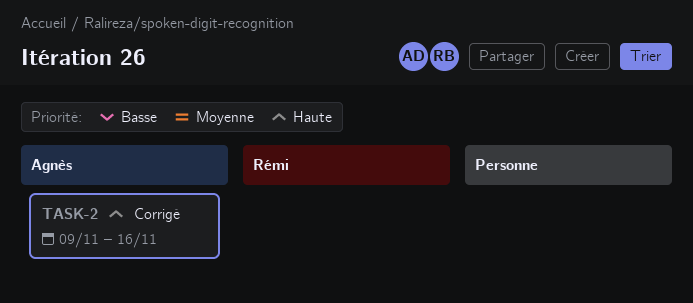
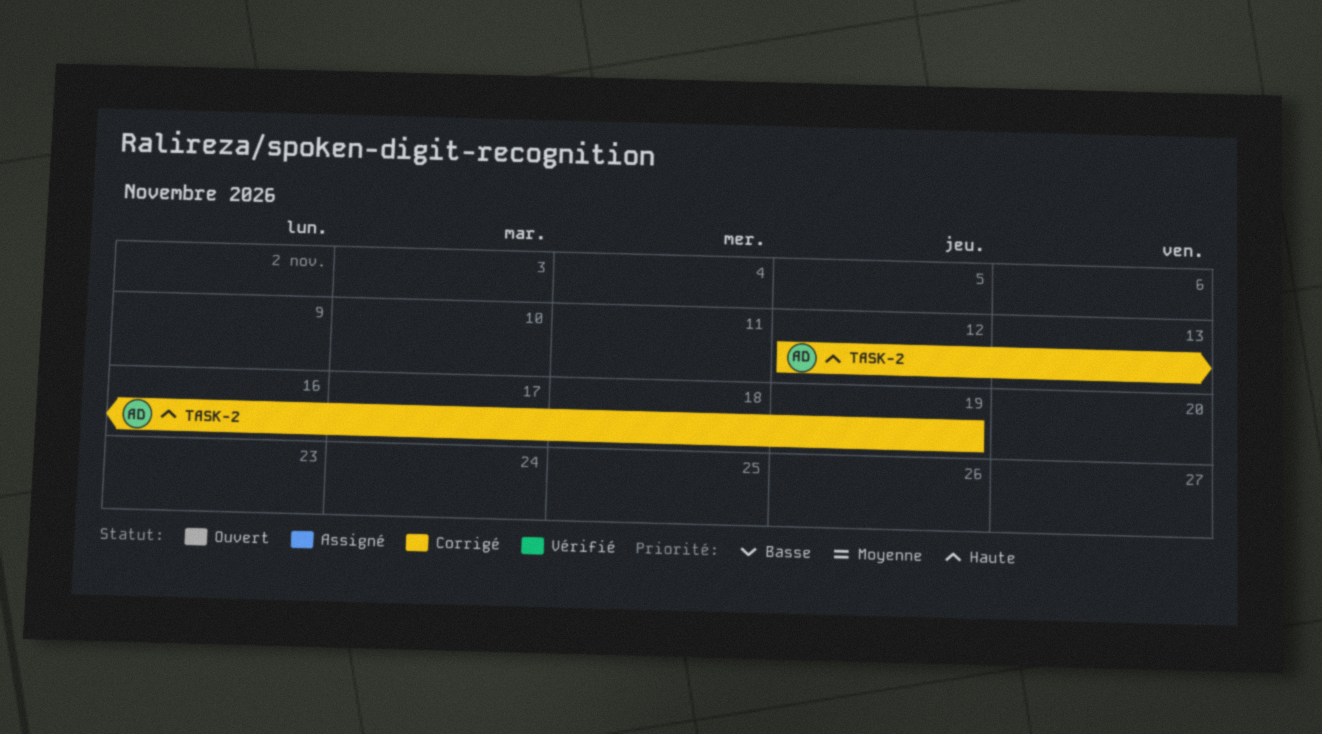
TASK-2, start: Nov 9 -> Nov 12
TASK-2, due: Nov 16 -> Nov 19

